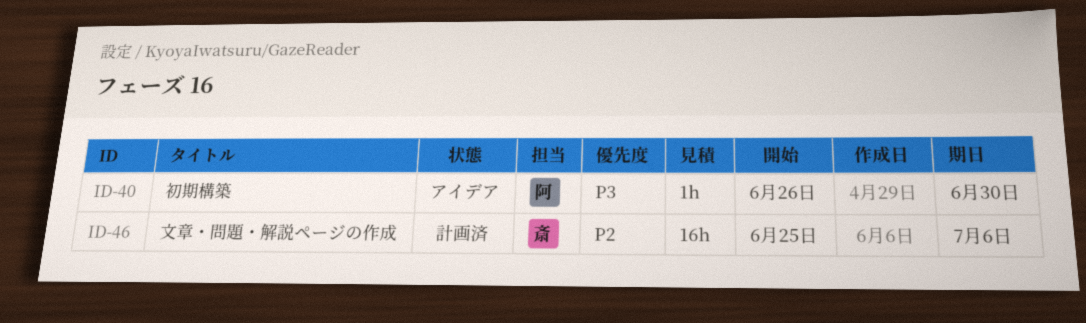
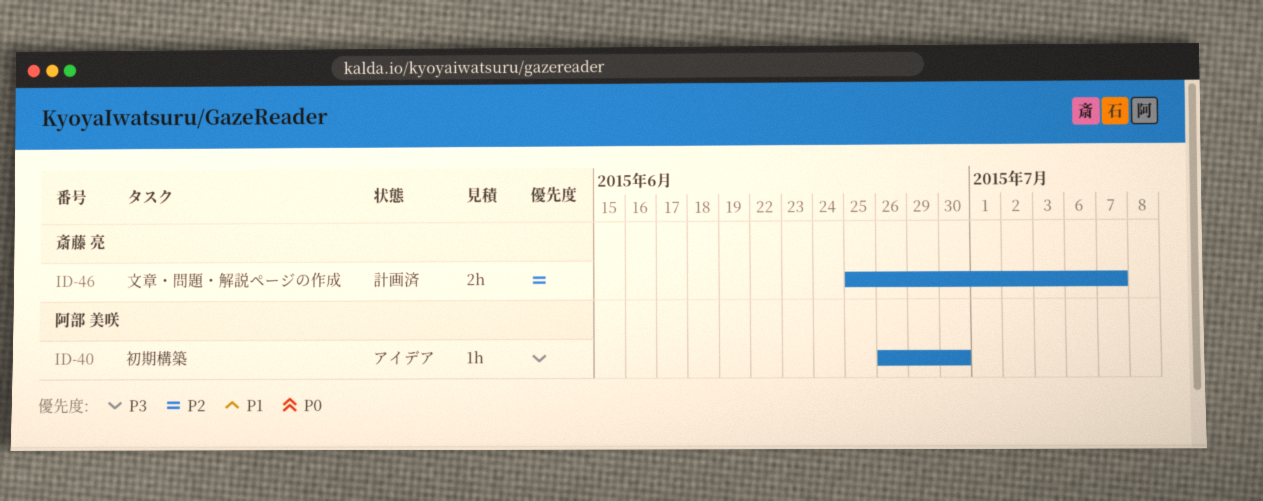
ID-46, estimate: 16h -> 2h
ID-46, due: Jul 6 -> Jul 7

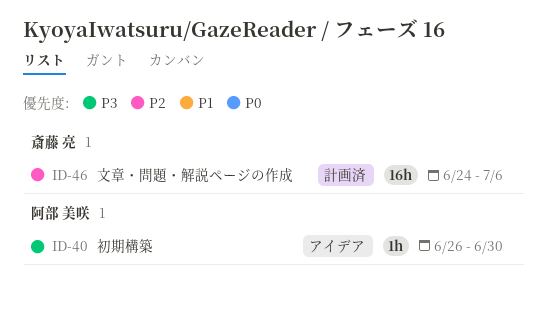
ID-46, estimate: 2h -> 16h
ID-46, start: Jun 25 -> Jun 24
ID-46, due: Jul 7 -> Jul 6

